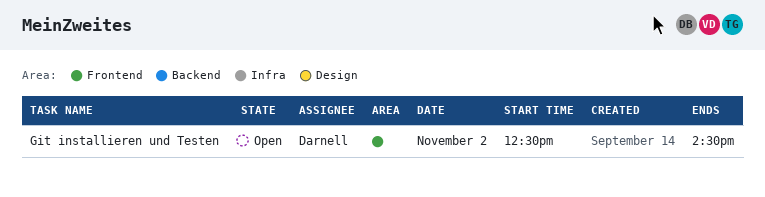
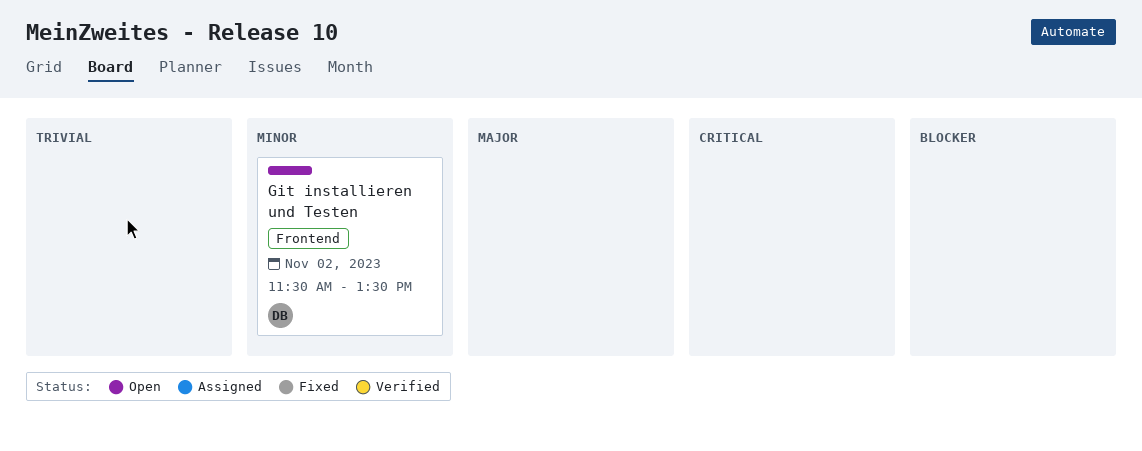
Git installieren und Testen, begins: 12:30 -> 11:30
Git installieren und Testen, ends: 14:30 -> 13:30

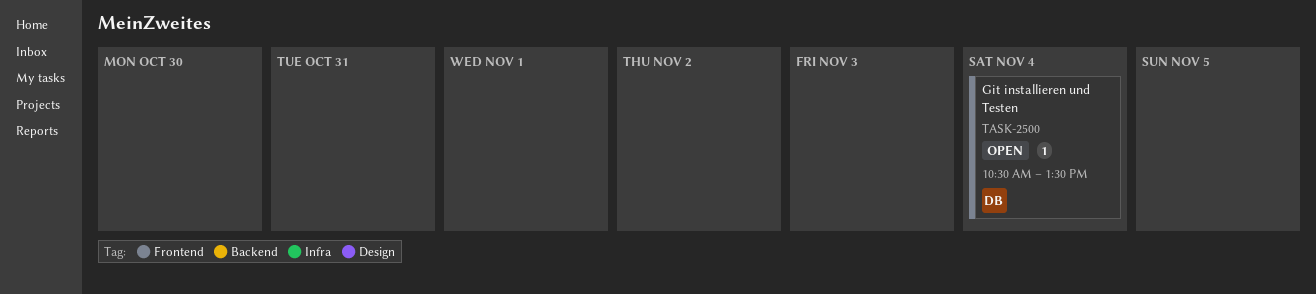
Git installieren und Testen, day: Nov 2 -> Nov 4
Git installieren und Testen, begins: 11:30 -> 10:30

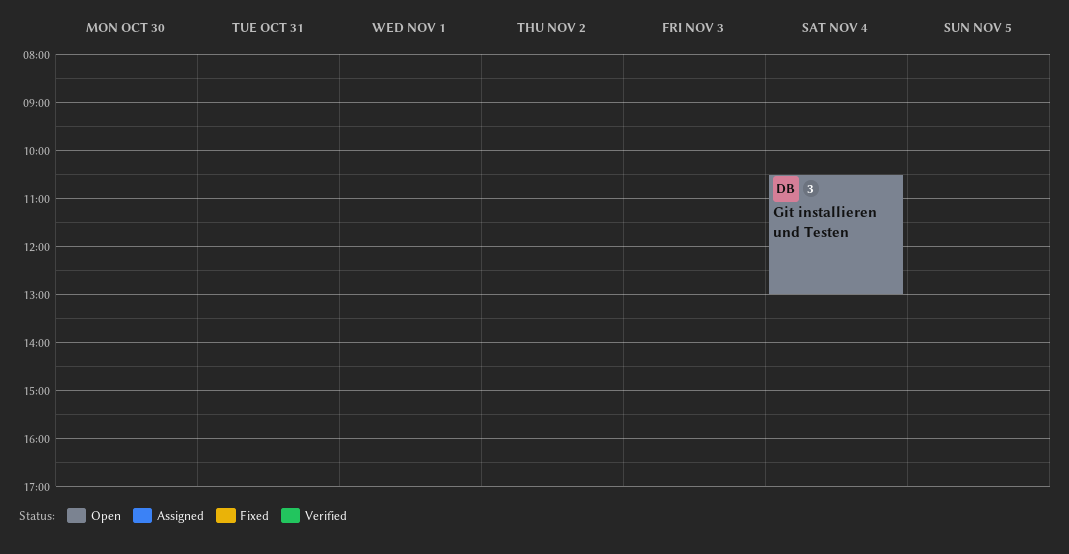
Git installieren und Testen, estimate: 1 -> 3
Git installieren und Testen, ends: 13:30 -> 13:00

